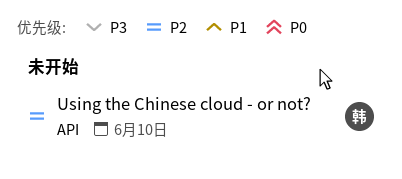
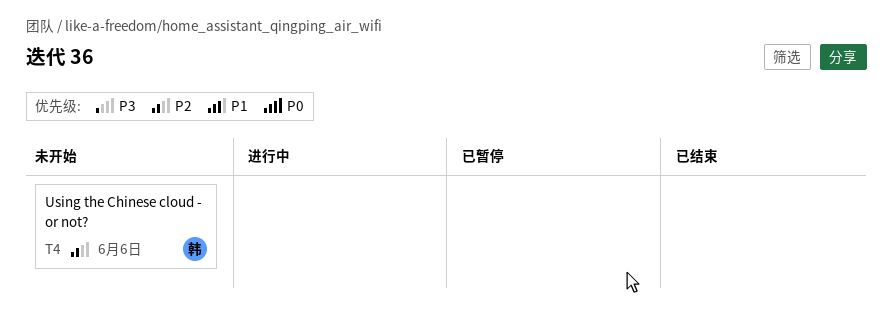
Using the Chinese cloud - or not?, due: Jun 10 -> Jun 6

